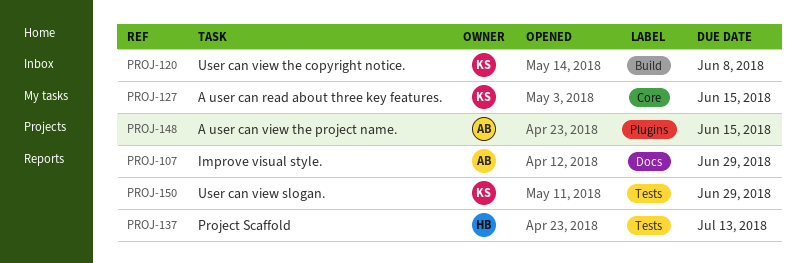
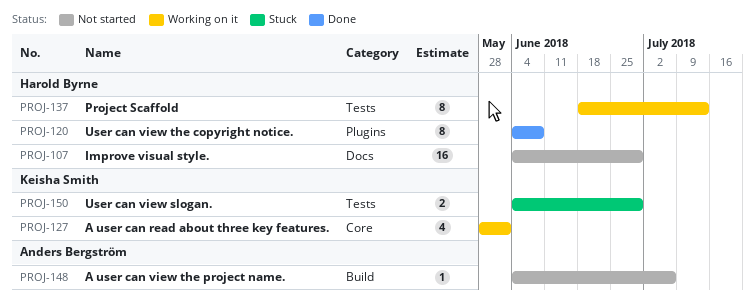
PROJ-107, owner: Anders Bergström -> Harold Byrne
PROJ-120, owner: Keisha Smith -> Harold Byrne
PROJ-120, label: Build -> Plugins
PROJ-127, due: Jun 15 -> Jun 1
PROJ-148, label: Plugins -> Build
PROJ-148, due: Jun 15 -> Jul 6

